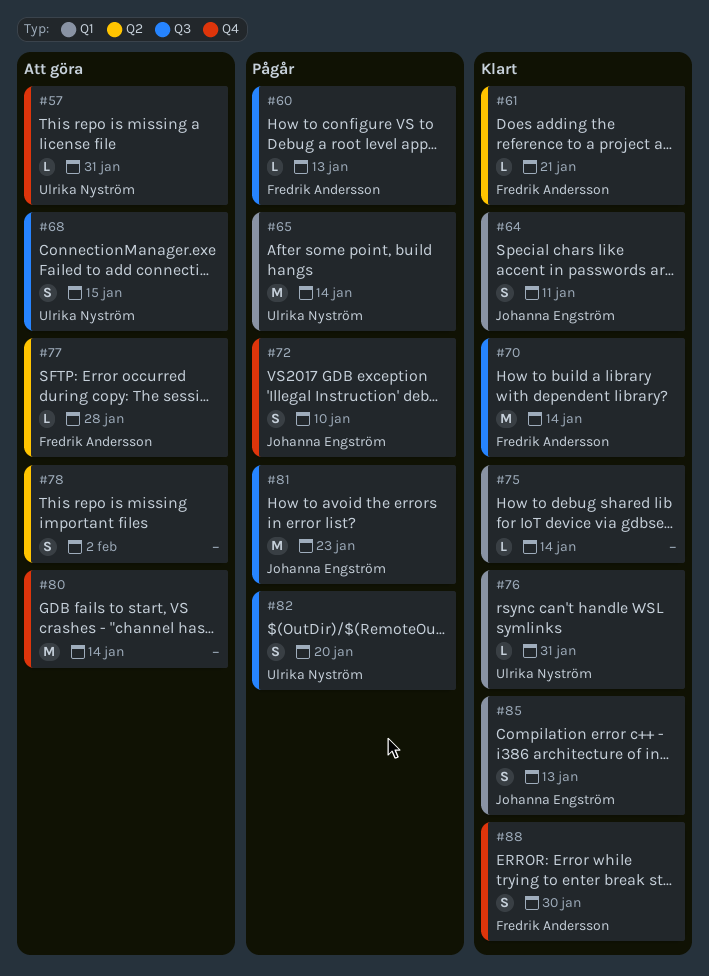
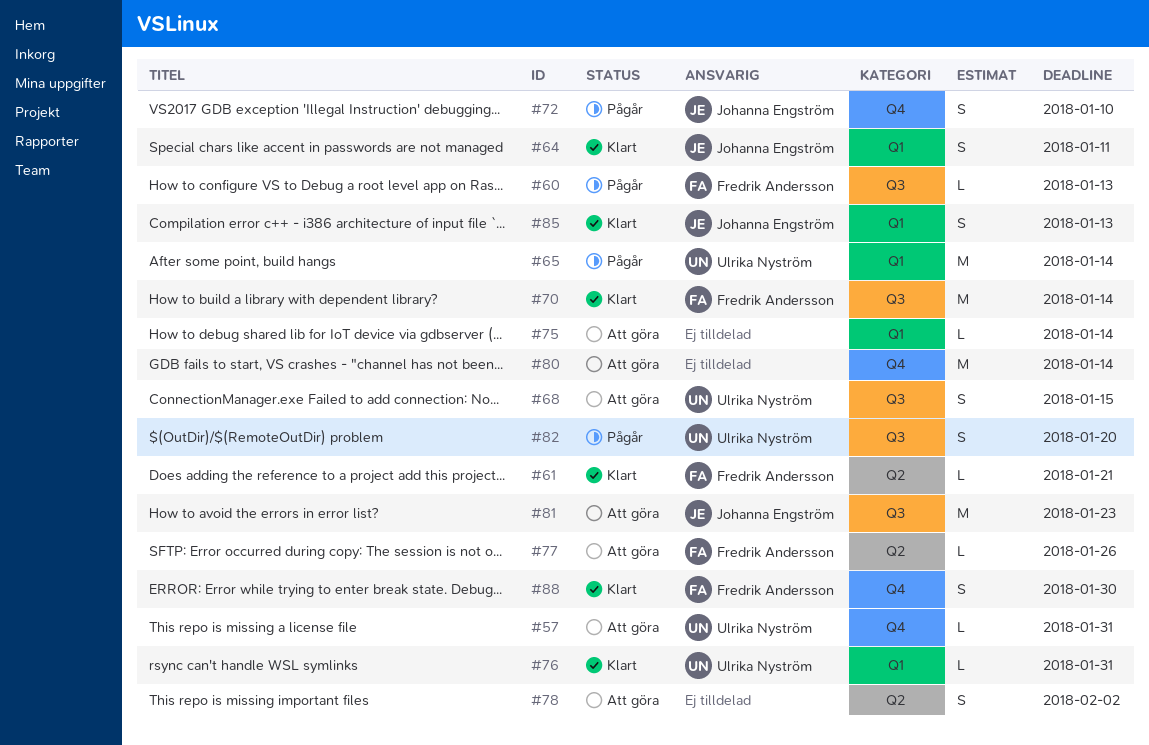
#75, status: Klart -> Att göra
#77, due: Jan 28 -> Jan 26
#81, status: Pågår -> Att göra

